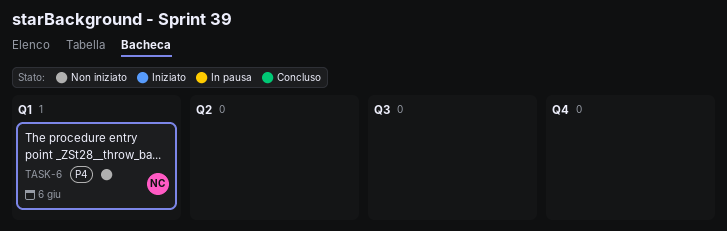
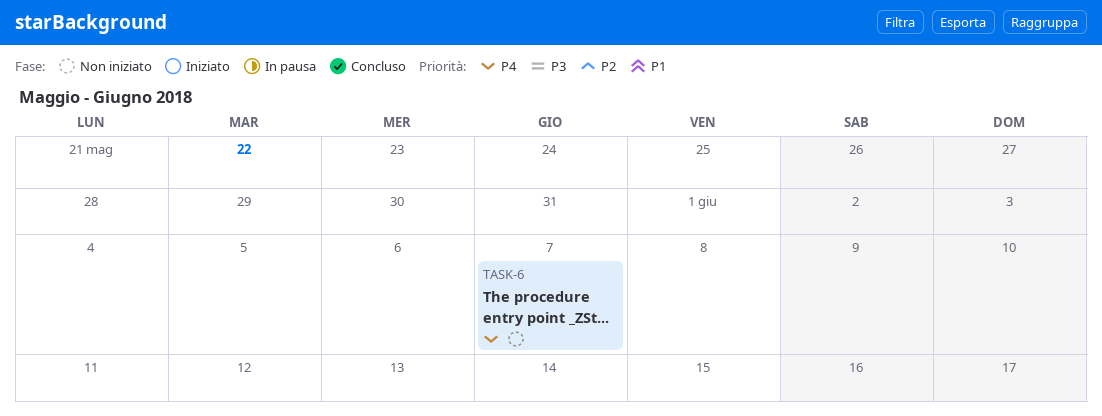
TASK-6, due: Jun 6 -> Jun 7

